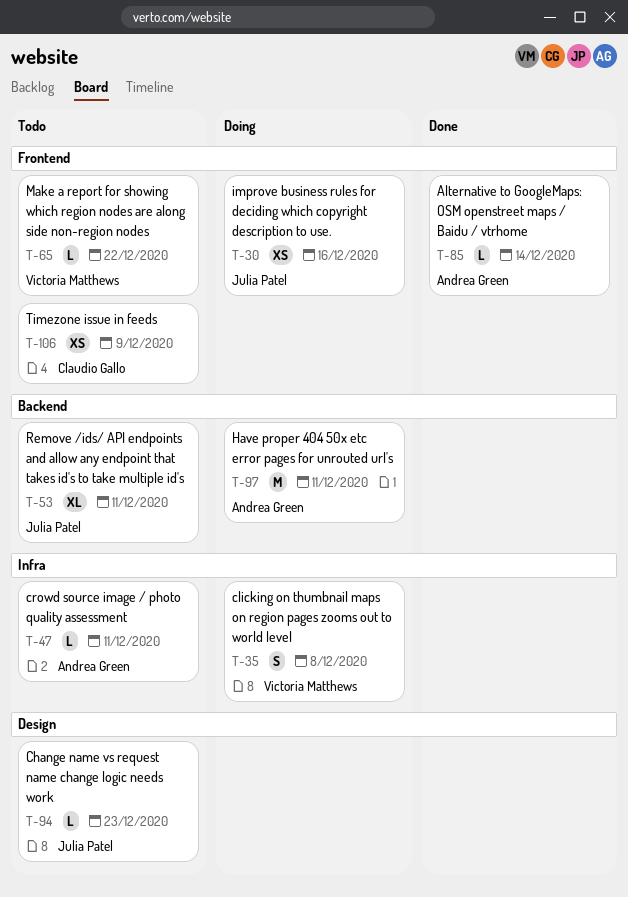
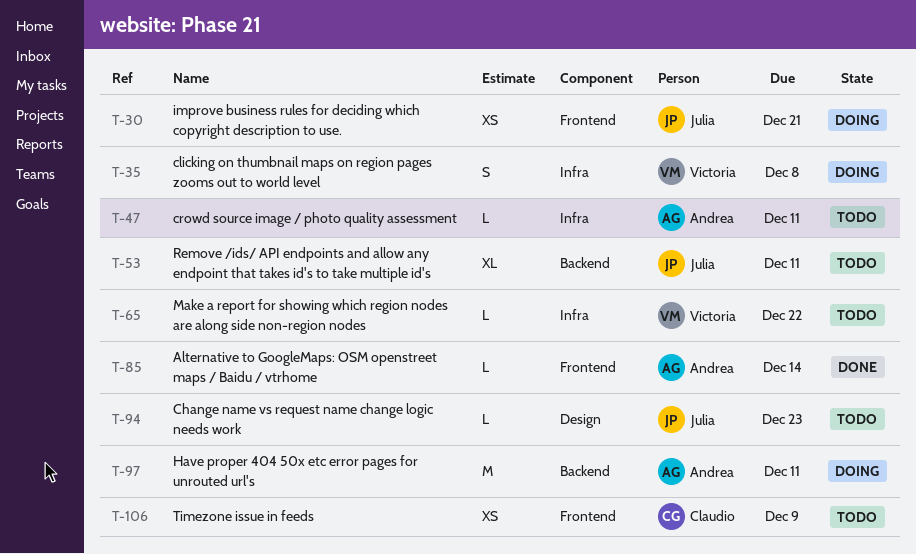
T-30, due: Dec 16 -> Dec 21
T-65, label: Frontend -> Infra

